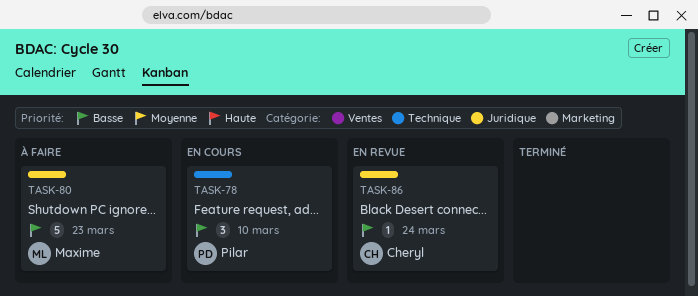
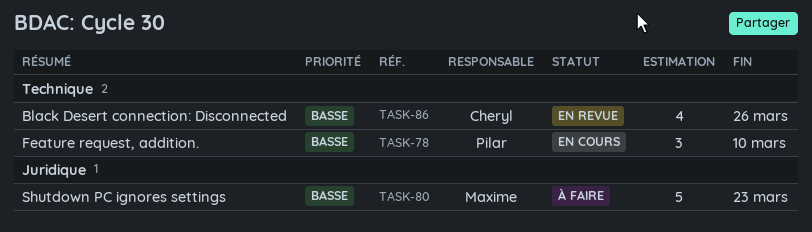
TASK-86, label: Juridique -> Technique
TASK-86, estimate: 1 -> 4
TASK-86, due: Mar 24 -> Mar 26

